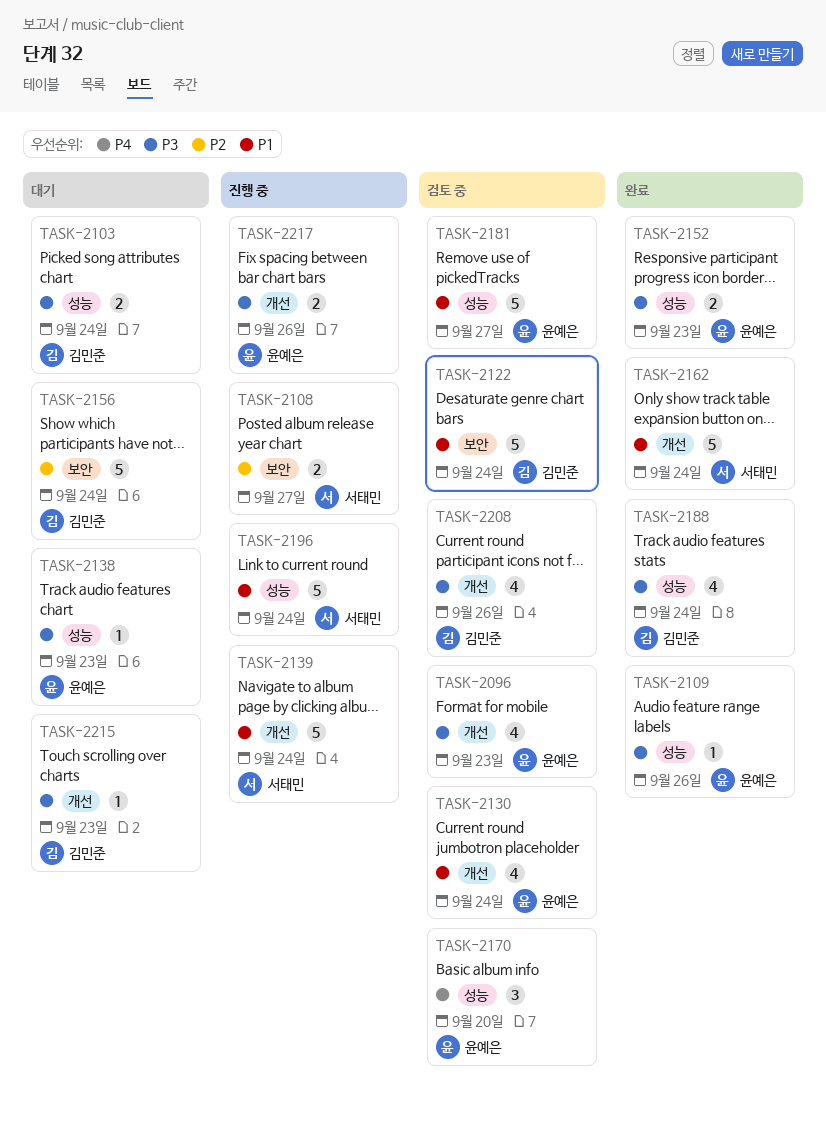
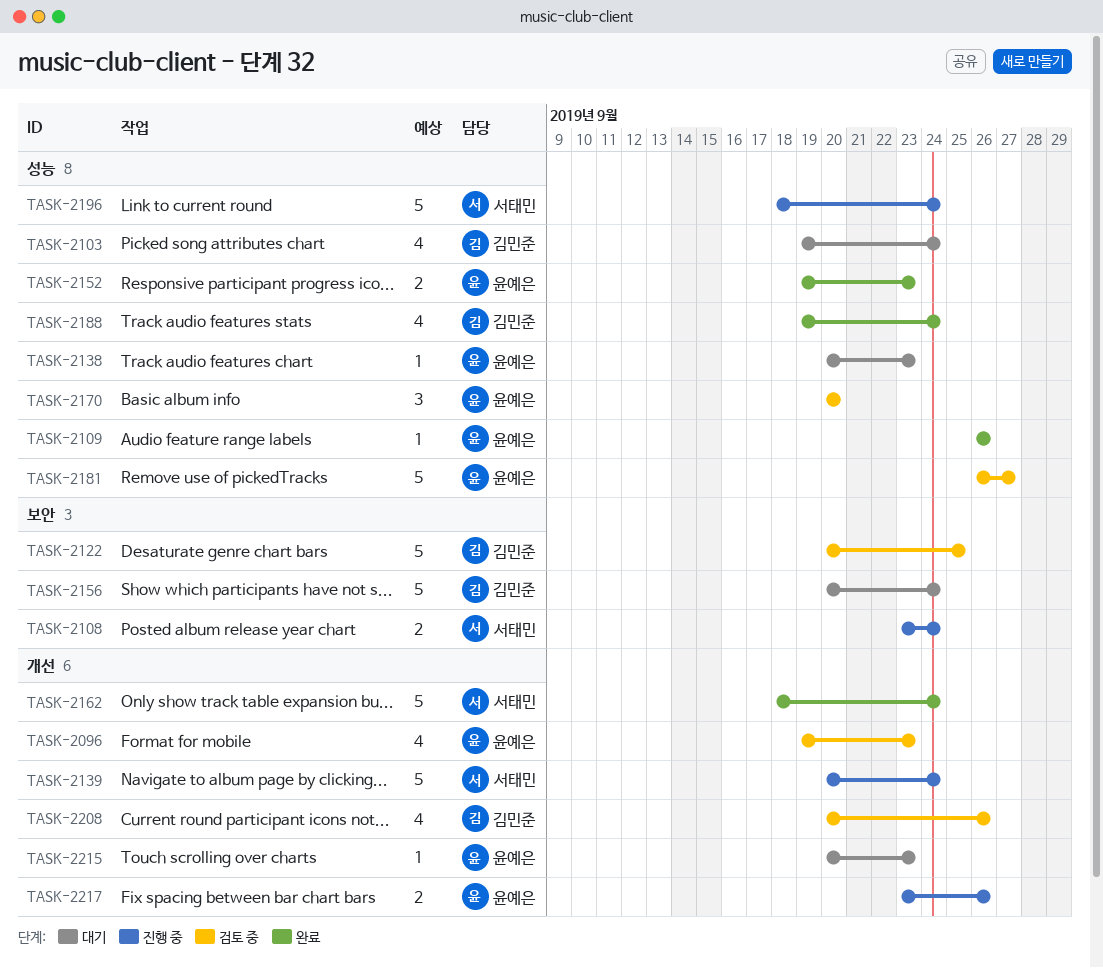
TASK-2103, estimate: 2 -> 4
TASK-2108, due: Sep 27 -> Sep 24
TASK-2122, due: Sep 24 -> Sep 25
TASK-2130: present -> none
TASK-2215, owner: 김민준 -> 윤예은

